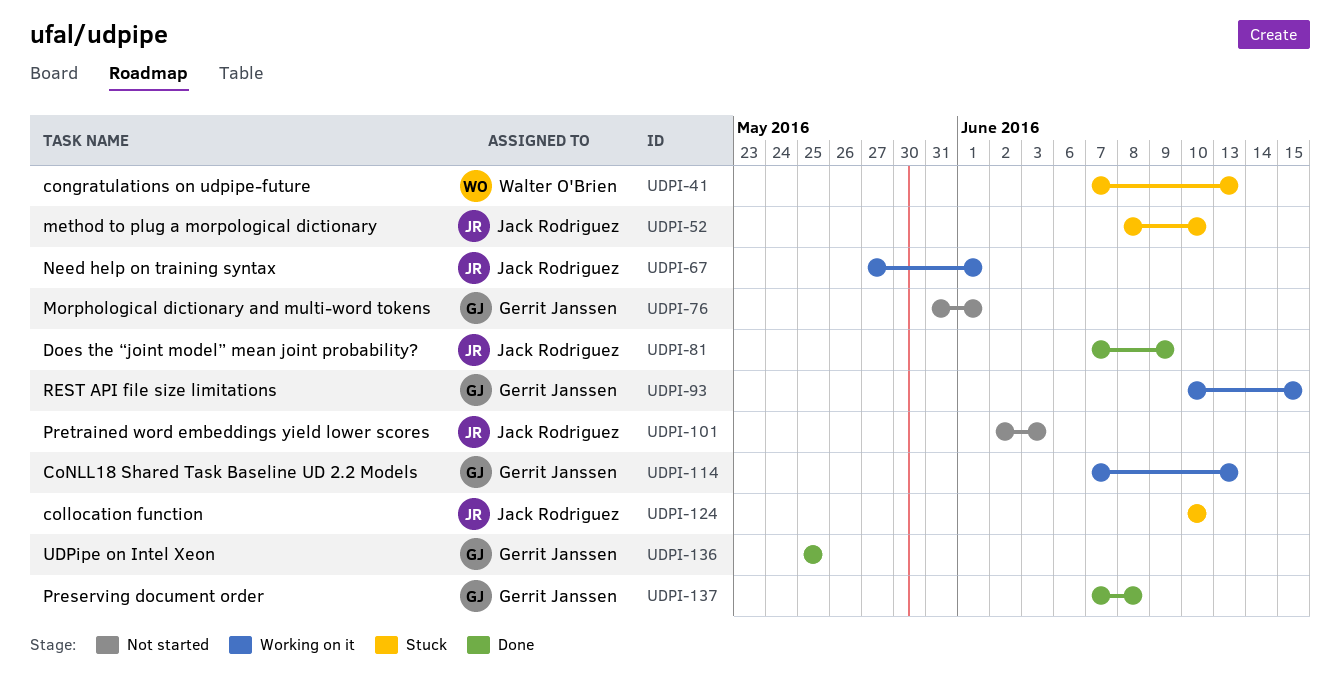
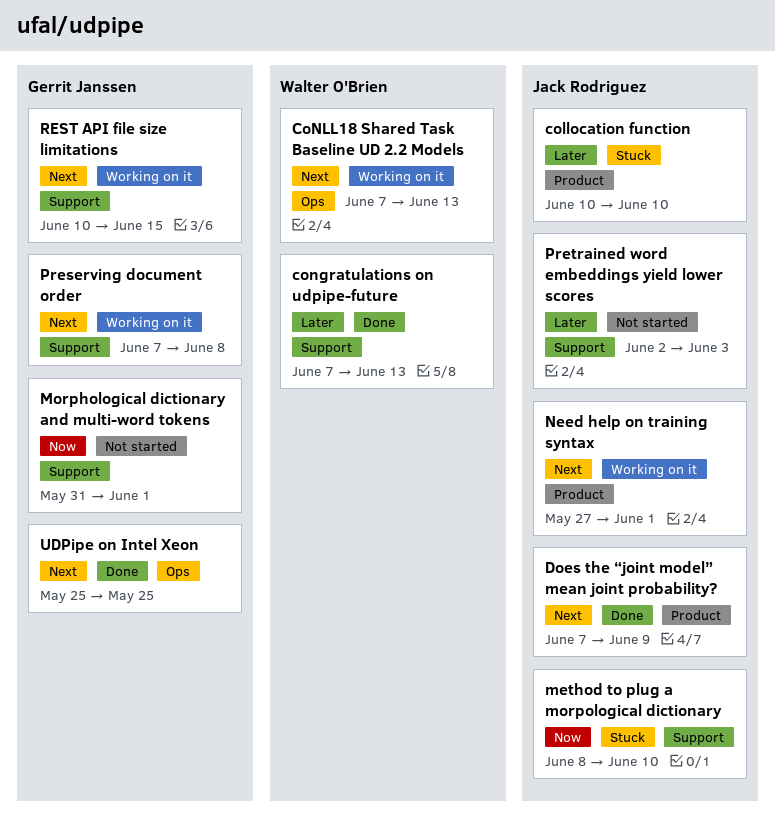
congratulations on udpipe-future, status: Stuck -> Done
CoNLL18 Shared Task Baseline UD 2.2 Models, owner: Gerrit Janssen -> Walter O'Brien
Preserving document order, status: Done -> Working on it

